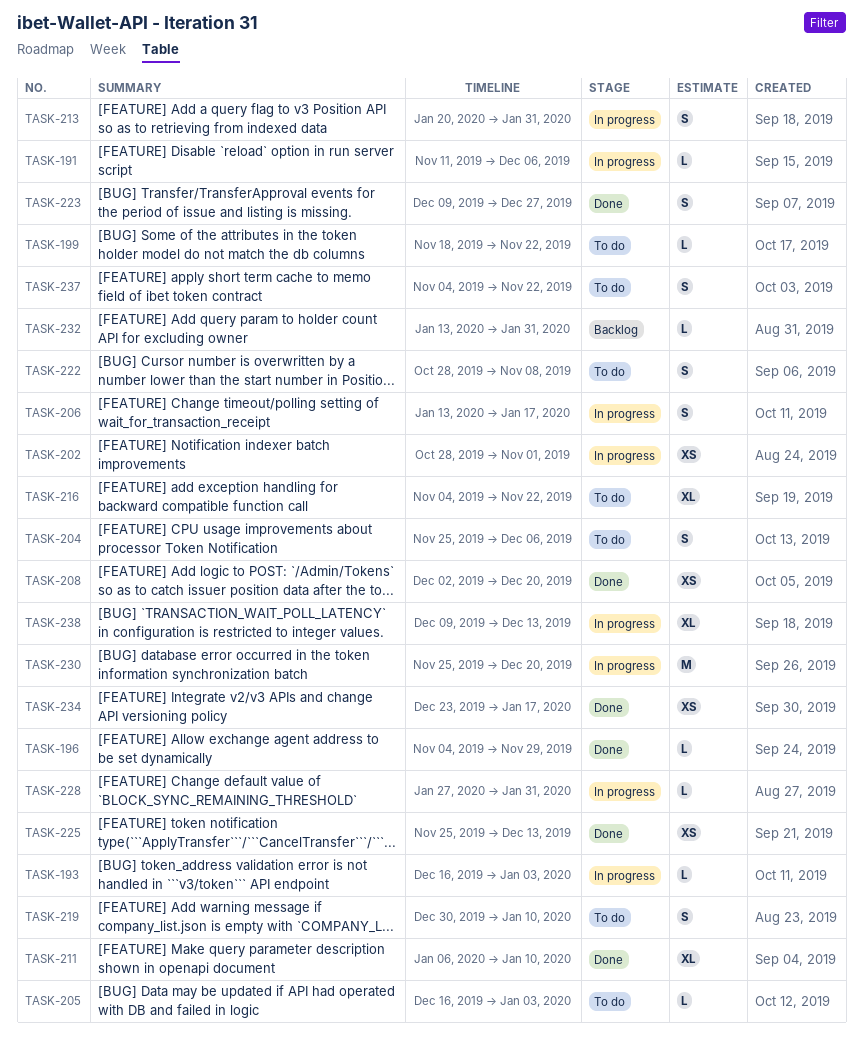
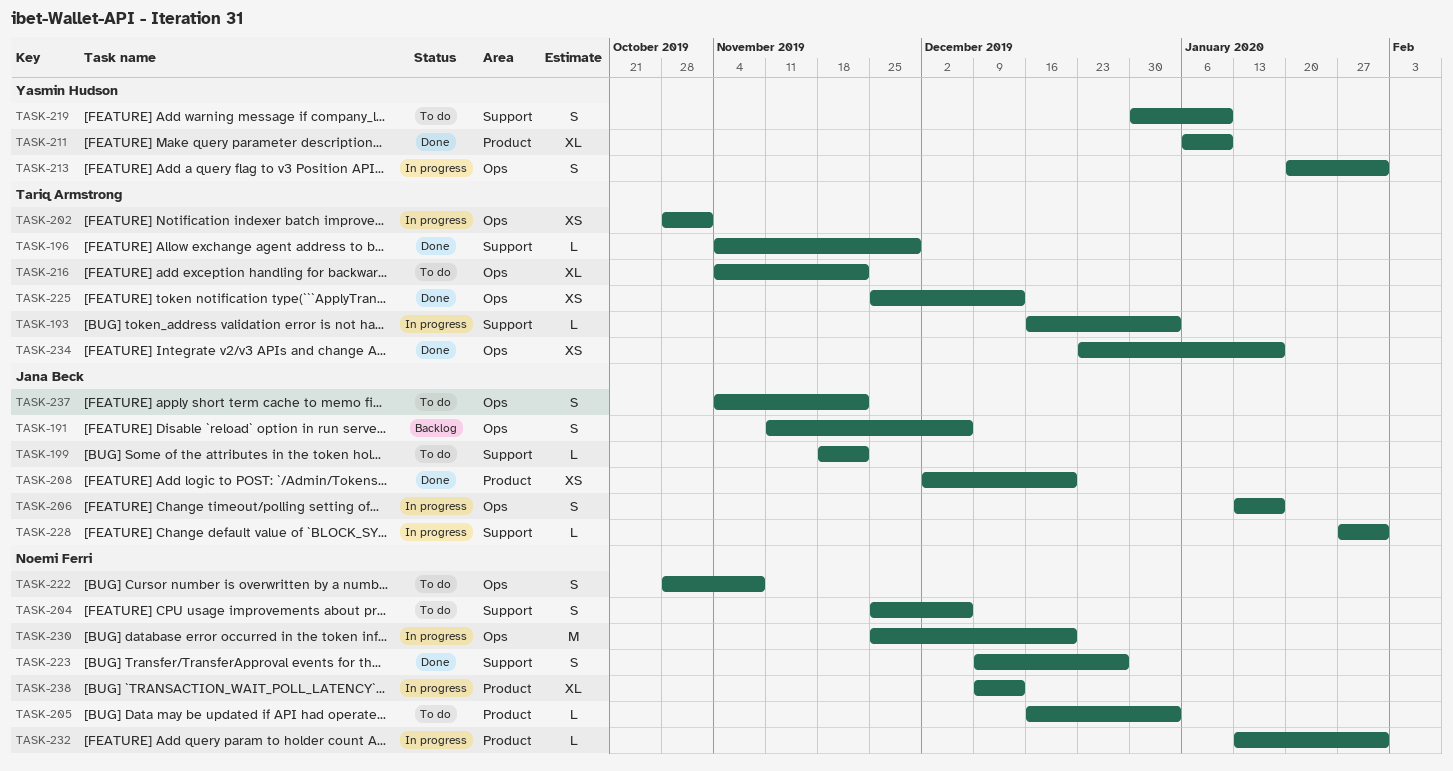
TASK-191, status: In progress -> Backlog
TASK-191, estimate: L -> S
TASK-232, status: Backlog -> In progress

